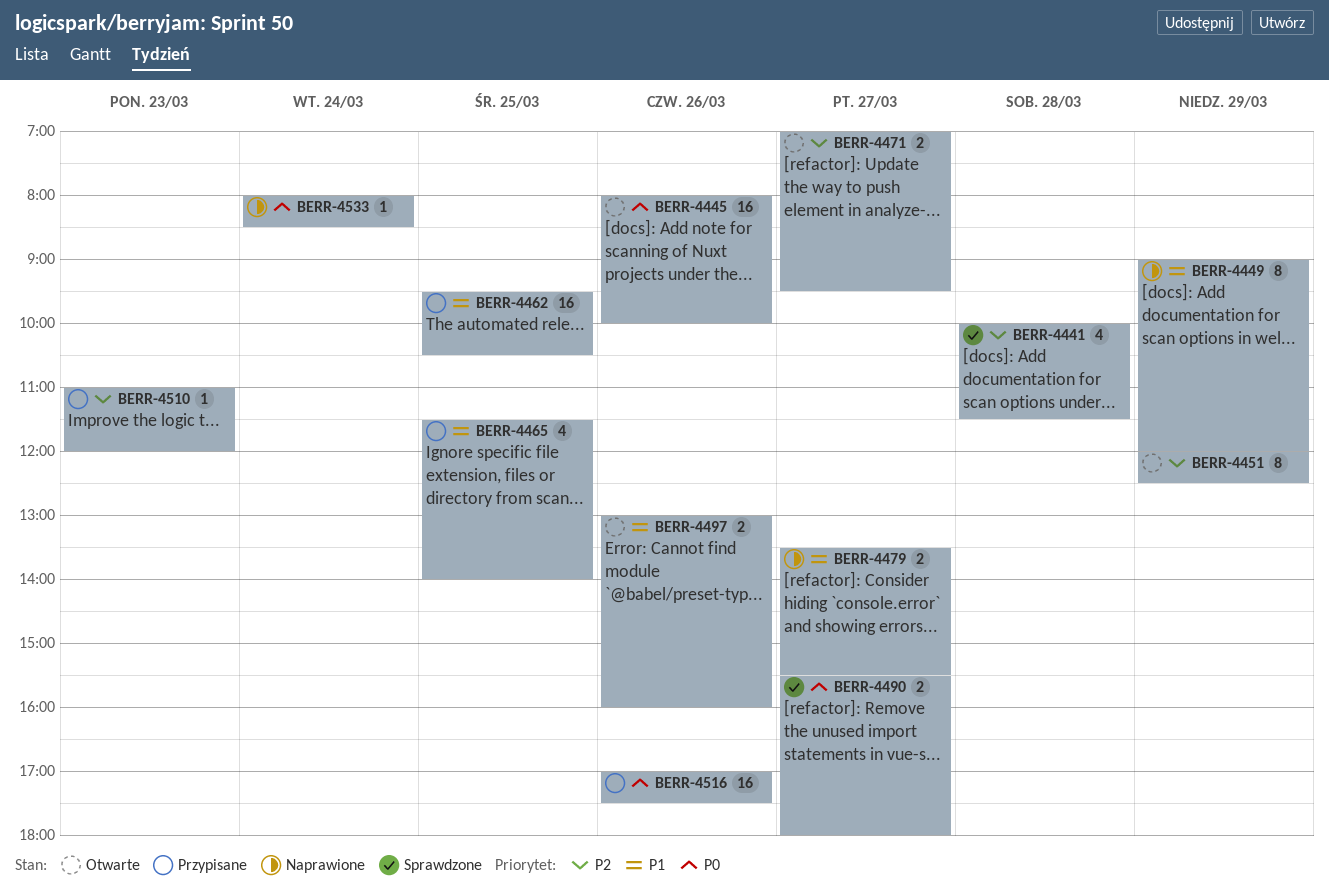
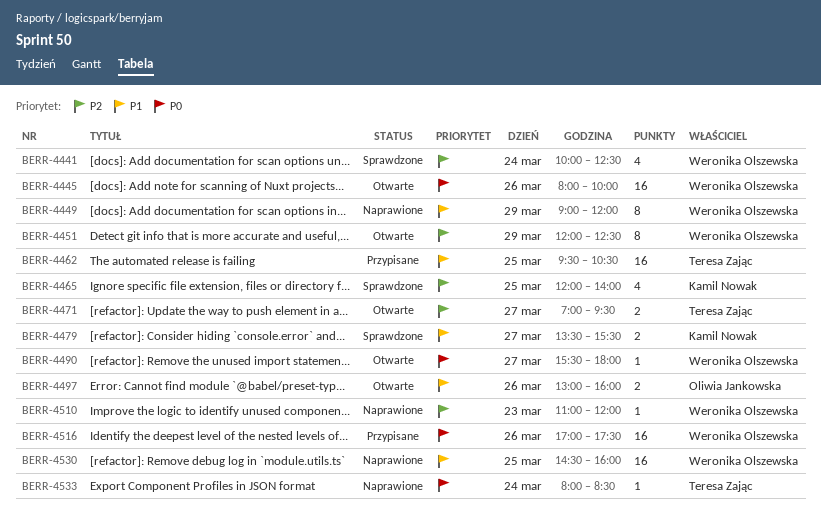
BERR-4441, day: Mar 28 -> Mar 24
BERR-4441, ends: 11:30 -> 12:30
BERR-4465, status: Przypisane -> Sprawdzone
BERR-4465, priority: P1 -> P2
BERR-4465, begins: 11:30 -> 12:00
BERR-4479, status: Naprawione -> Sprawdzone
BERR-4490, status: Sprawdzone -> Otwarte
BERR-4490, estimate: 2 -> 1
BERR-4510, status: Przypisane -> Naprawione
BERR-4530: none -> present

